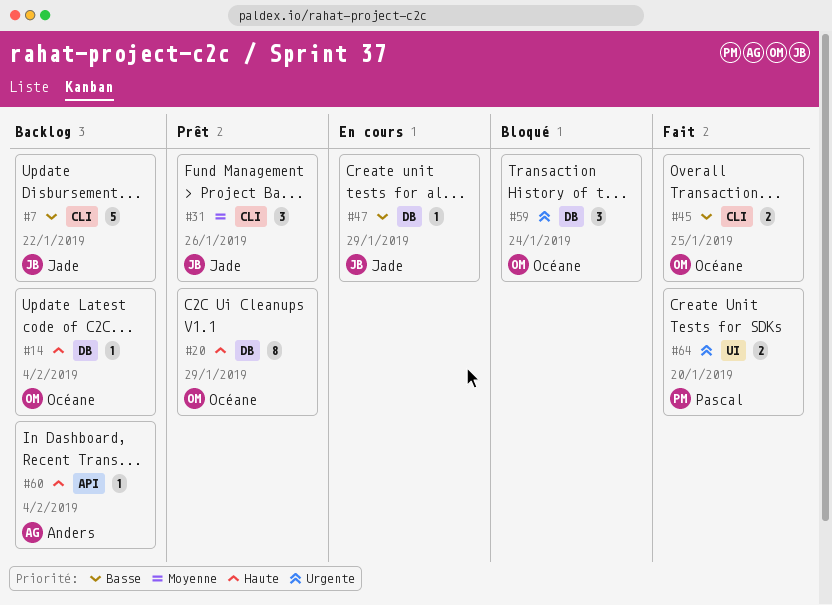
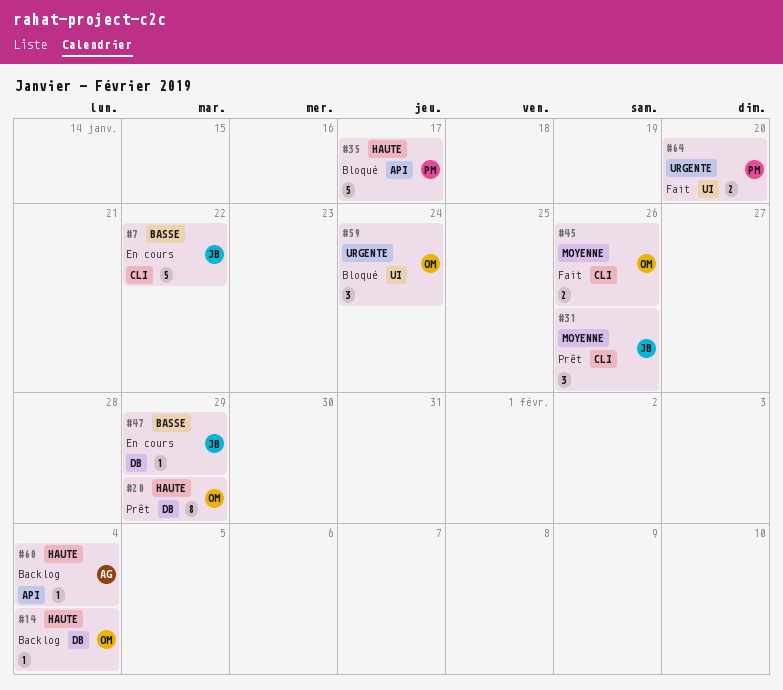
#7, status: Backlog -> En cours
#35: none -> present
#45, priority: Basse -> Moyenne
#45, due: Jan 25 -> Jan 26
#59, label: DB -> UI

